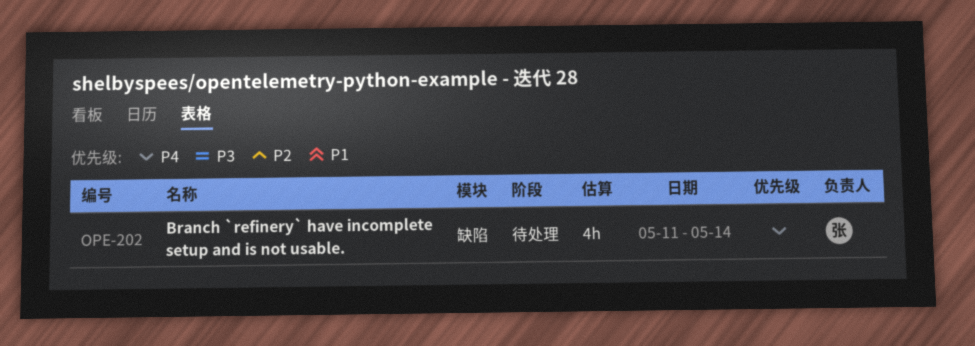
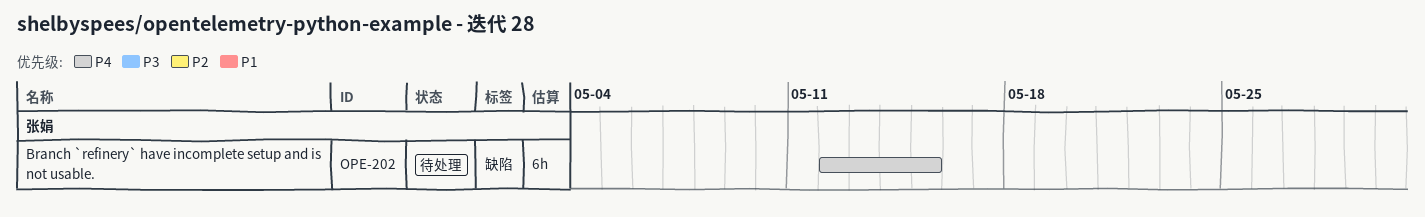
OPE-202, estimate: 4h -> 6h
OPE-202, start: May 11 -> May 12
OPE-202, due: May 14 -> May 15

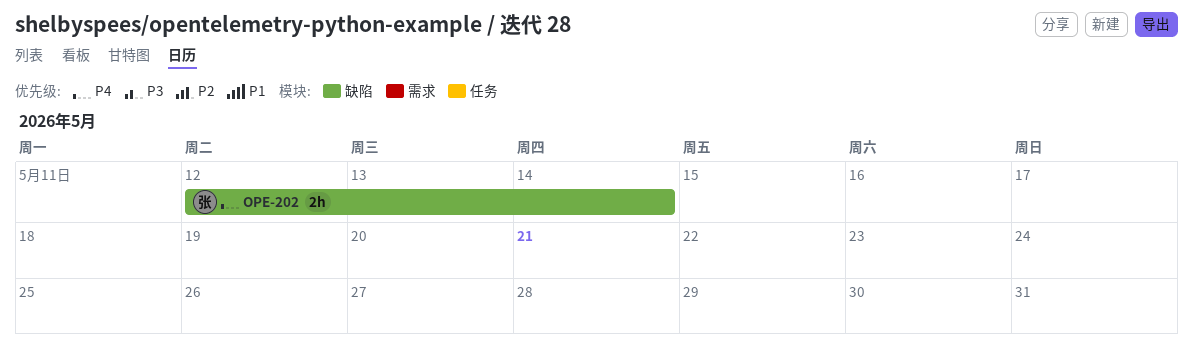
OPE-202, estimate: 6h -> 2h
OPE-202, due: May 15 -> May 14

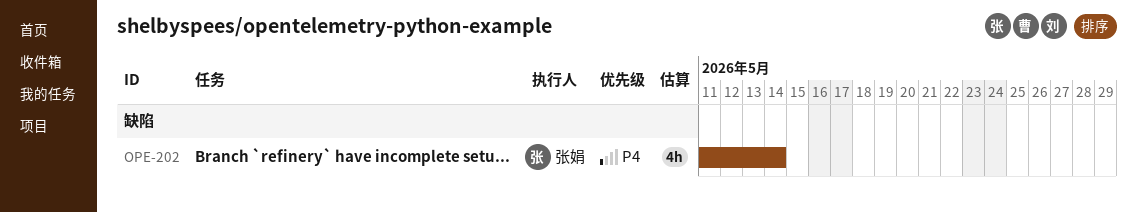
OPE-202, estimate: 2h -> 4h
OPE-202, start: May 12 -> May 11

